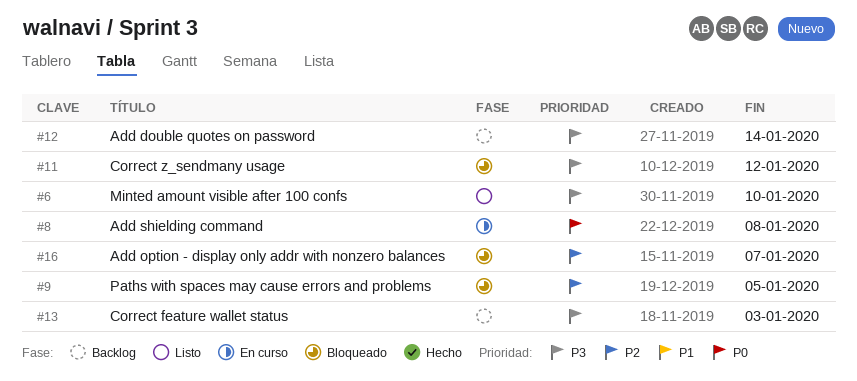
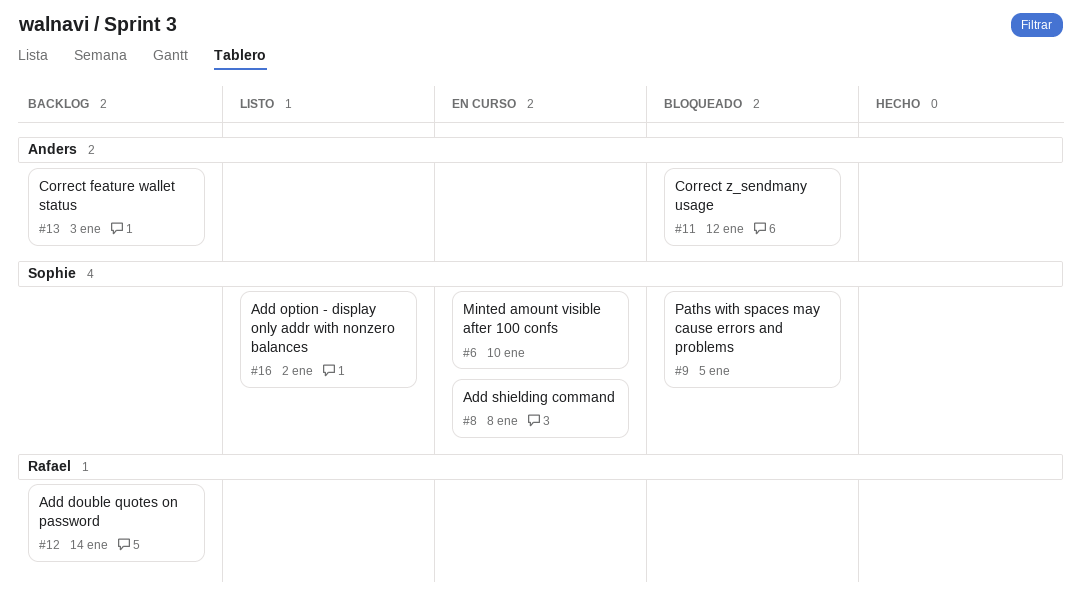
#6, status: Listo -> En curso
#16, status: Bloqueado -> Listo
#16, due: Jan 7 -> Jan 2

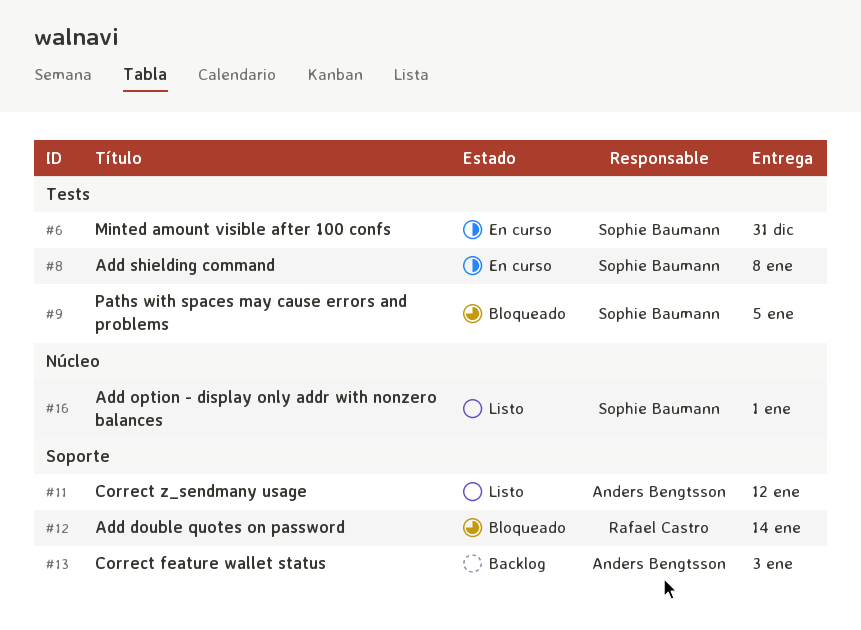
#6, due: Jan 10 -> Dec 31
#11, status: Bloqueado -> Listo
#12, status: Backlog -> Bloqueado
#16, due: Jan 2 -> Jan 1

